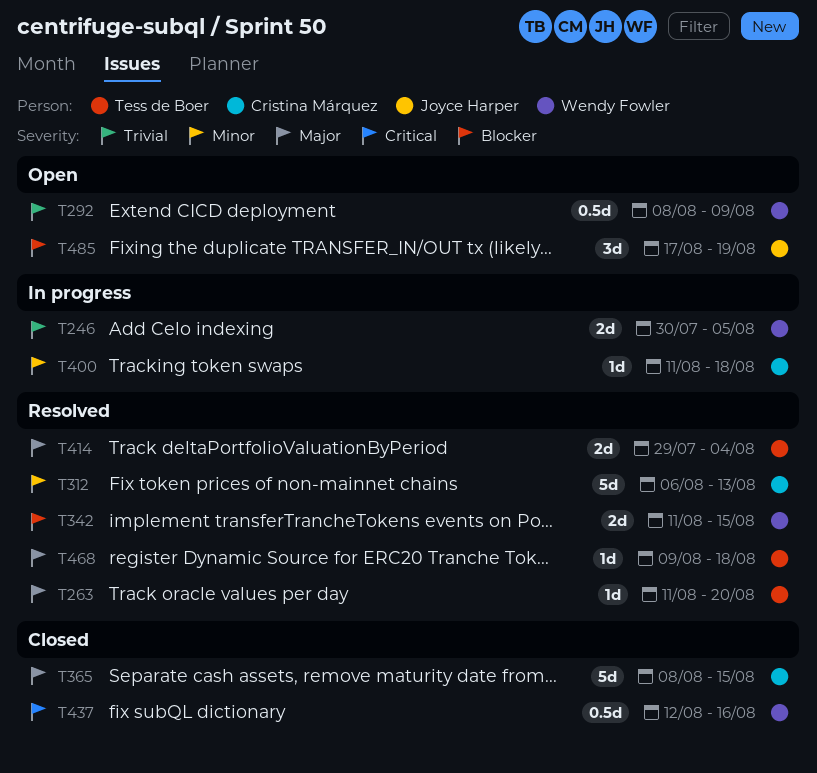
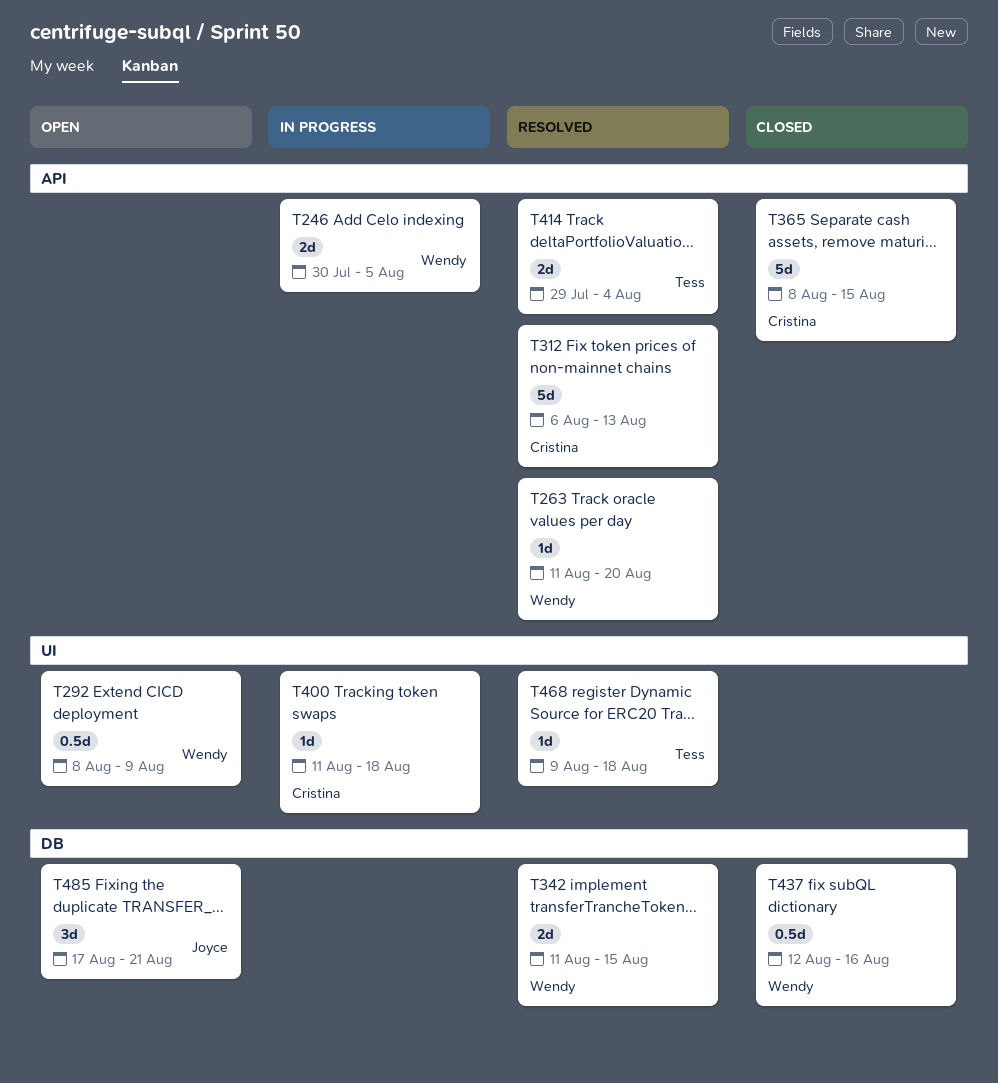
T263, owner: Tess de Boer -> Wendy Fowler
T485, due: Aug 19 -> Aug 21

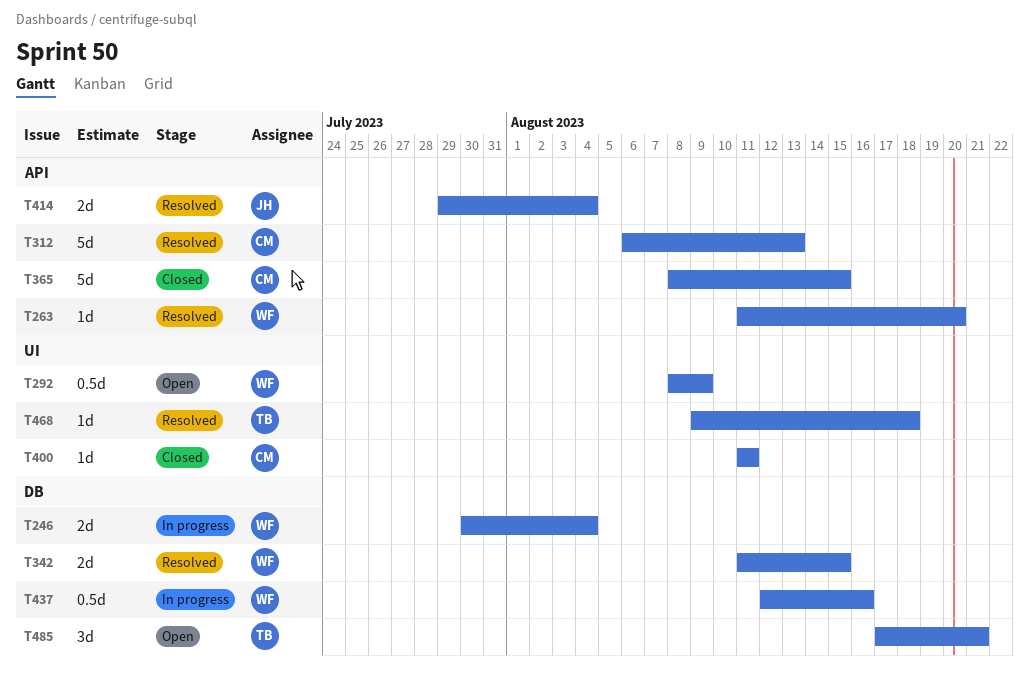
T246, label: API -> DB
T246, due: Aug 5 -> Aug 4
T400, status: In progress -> Closed
T400, due: Aug 18 -> Aug 11
T414, owner: Tess -> Joyce
T437, status: Closed -> In progress
T485, owner: Joyce -> Tess

